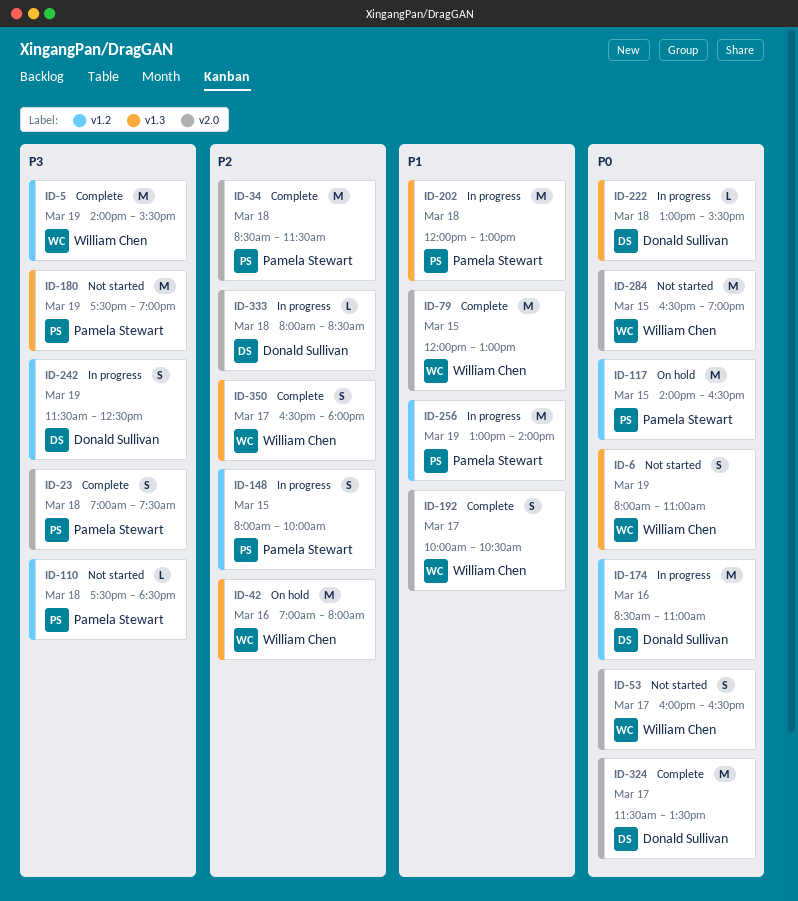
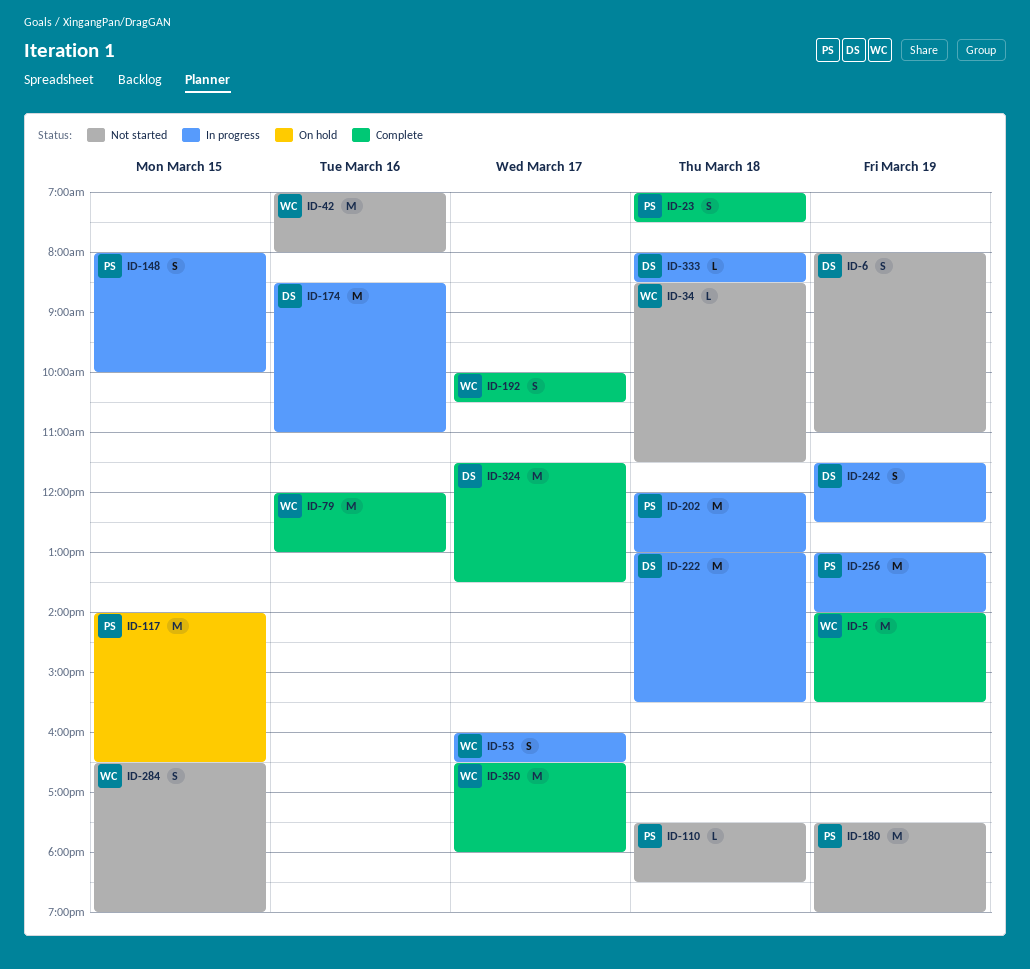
ID-6, owner: William Chen -> Donald Sullivan
ID-34, status: Complete -> Not started
ID-34, owner: Pamela Stewart -> William Chen
ID-34, estimate: M -> L
ID-42, status: On hold -> Not started
ID-53, status: Not started -> In progress
ID-79, day: Mar 15 -> Mar 16
ID-222, estimate: L -> M
ID-284, estimate: M -> S
ID-350, estimate: S -> M

